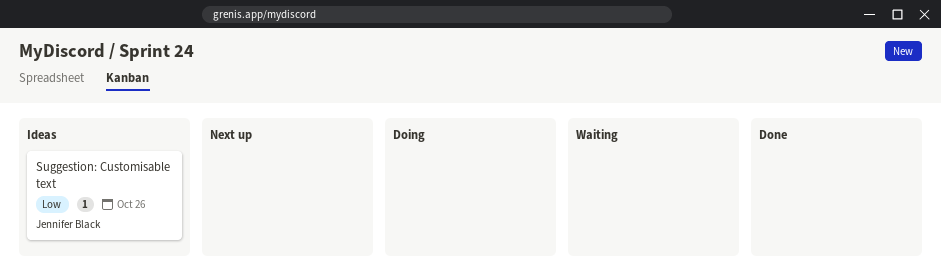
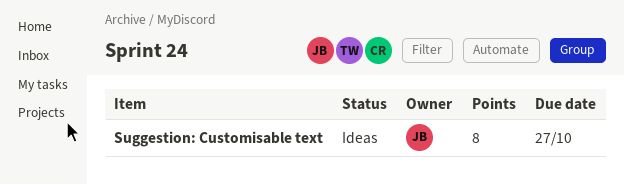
Suggestion: Customisable text, estimate: 1 -> 8
Suggestion: Customisable text, due: Oct 26 -> Oct 27

